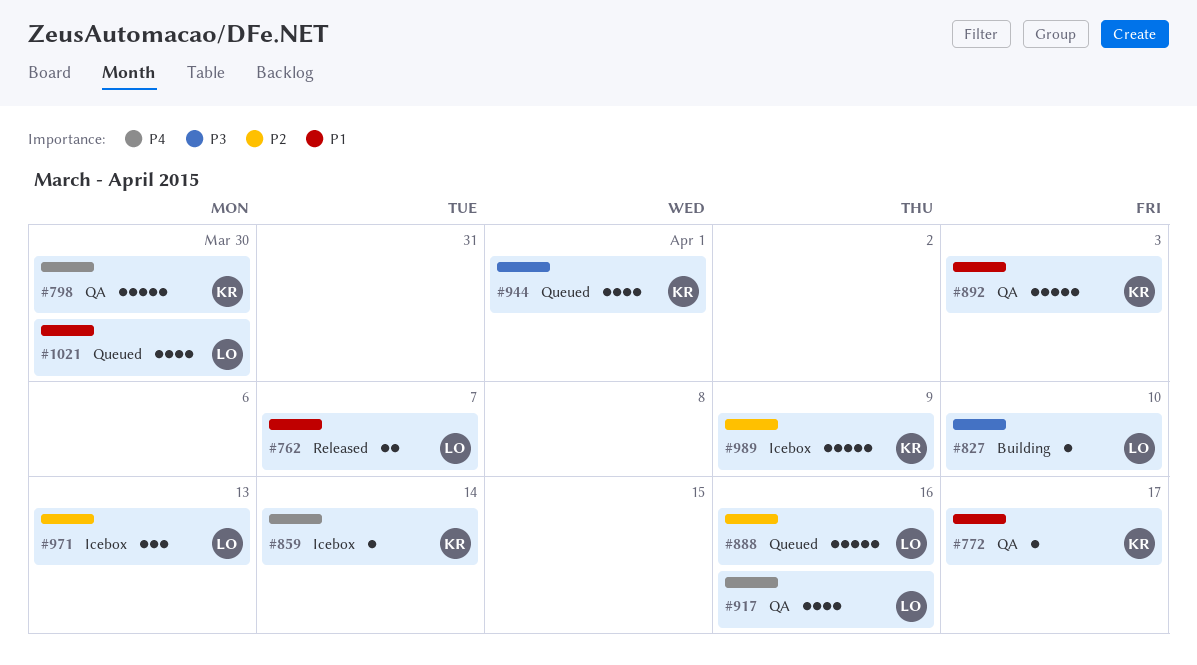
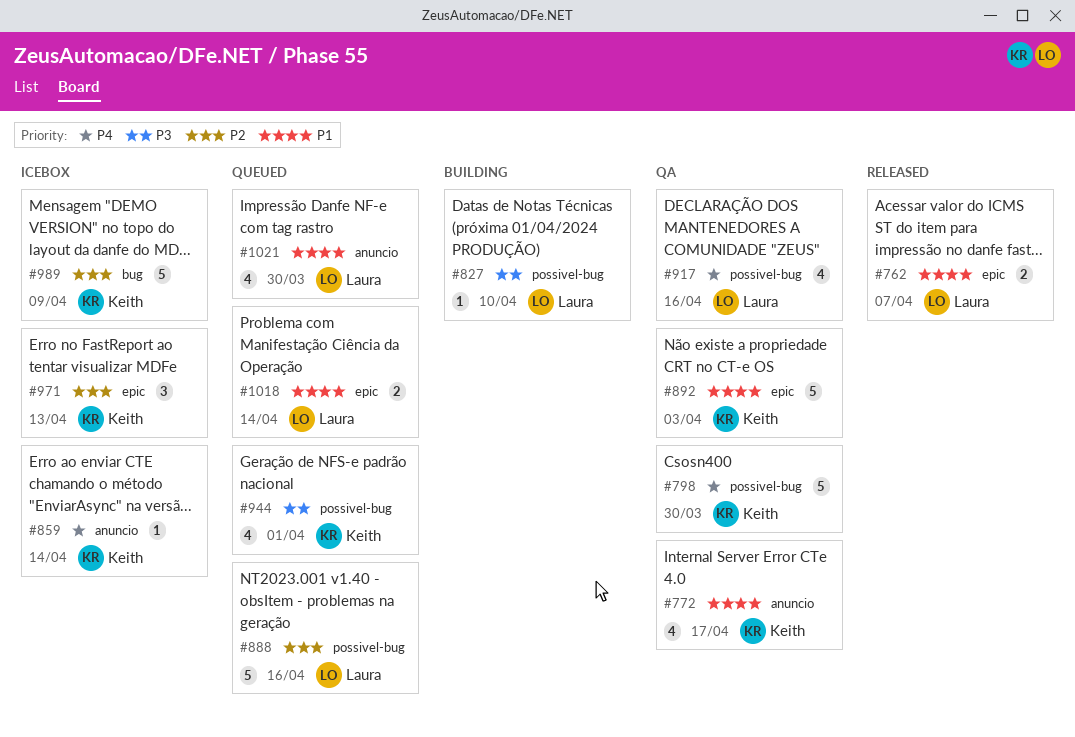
#772, estimate: 1 -> 4
#971, owner: Laura -> Keith
#1018: none -> present

